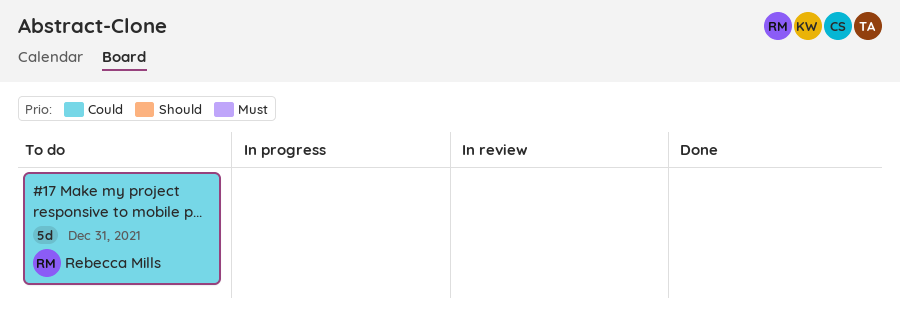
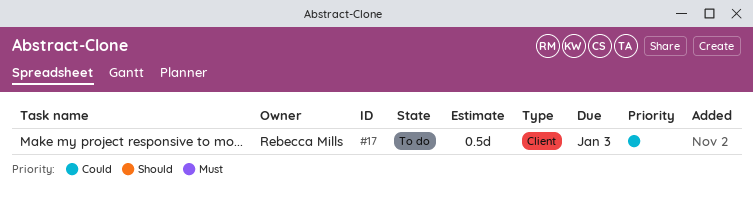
#17, estimate: 5d -> 0.5d
#17, due: Dec 31 -> Jan 3

